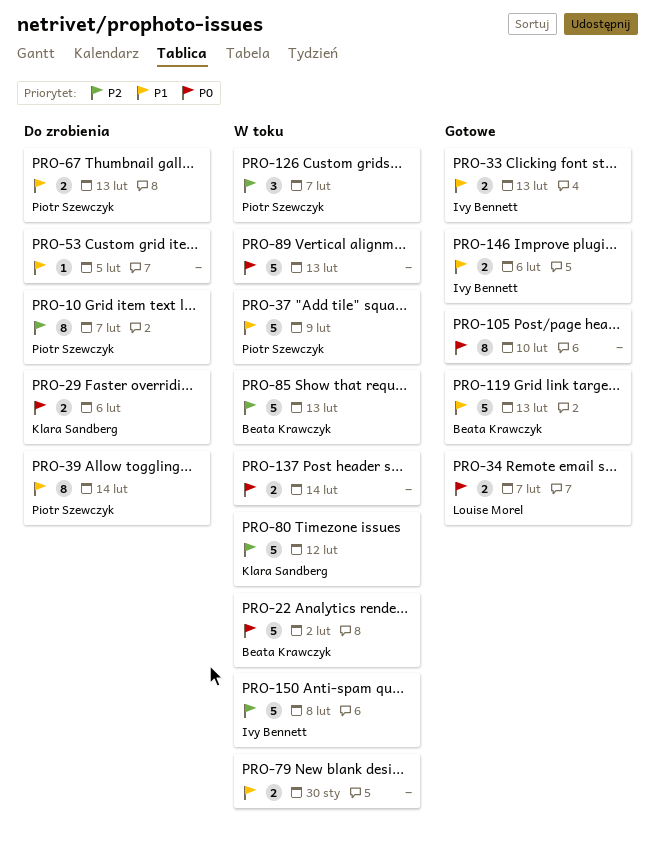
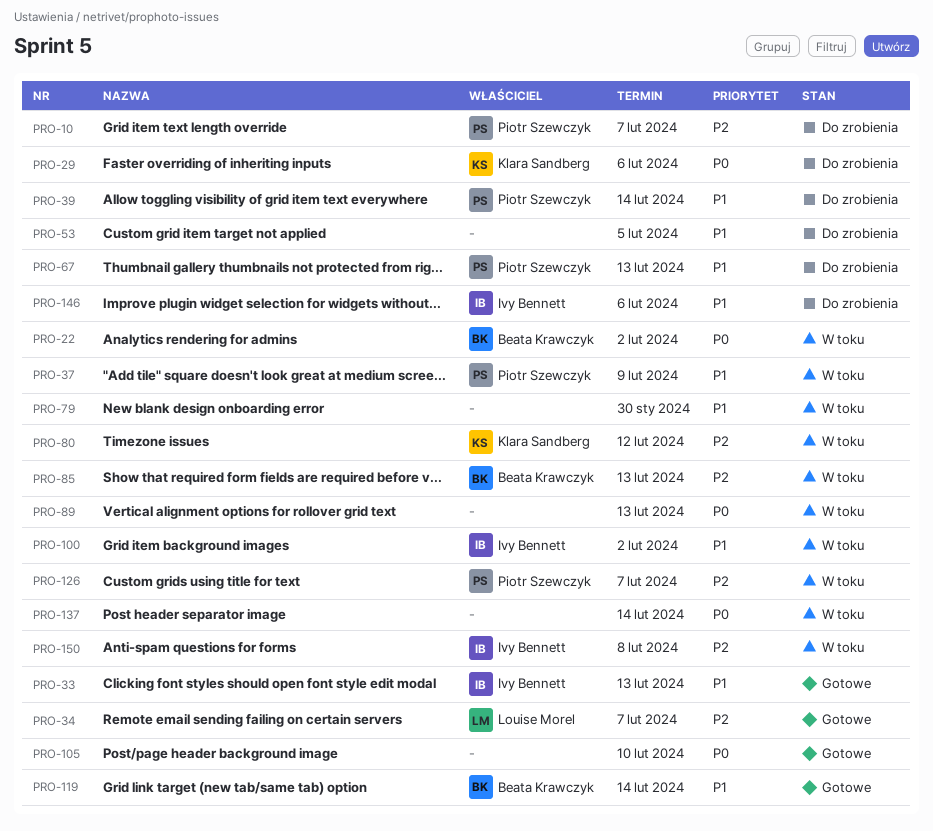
PRO-34, priority: P0 -> P2
PRO-100: none -> present
PRO-119, due: Feb 13 -> Feb 14
PRO-146, status: Gotowe -> Do zrobienia

